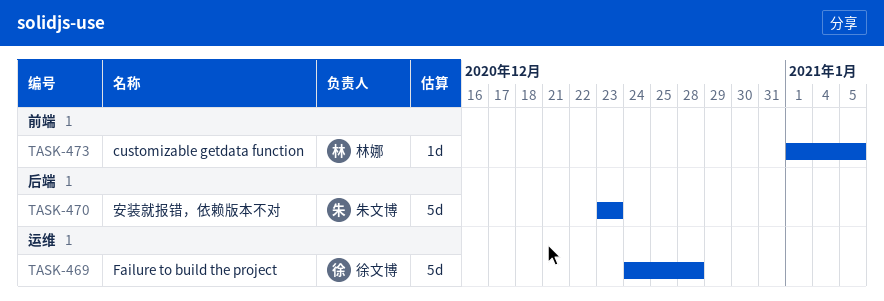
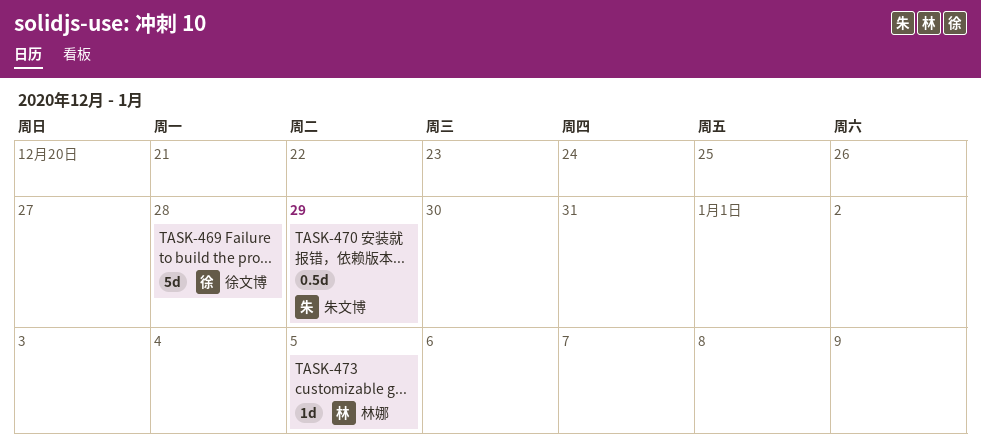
TASK-470, estimate: 5d -> 0.5d
TASK-470, due: Dec 23 -> Dec 29

